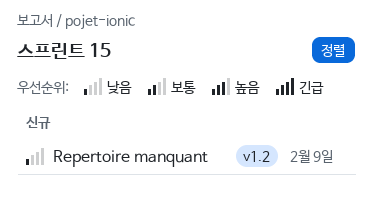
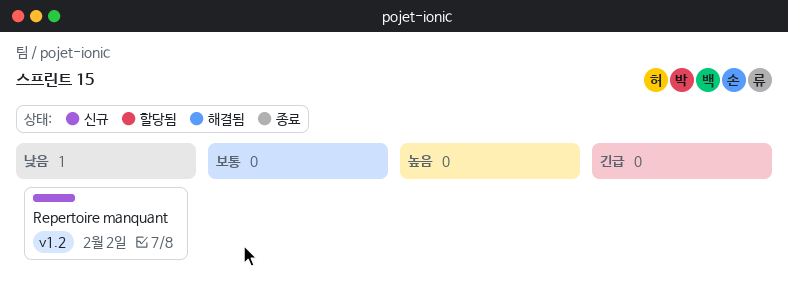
Repertoire manquant, due: Feb 9 -> Feb 2

